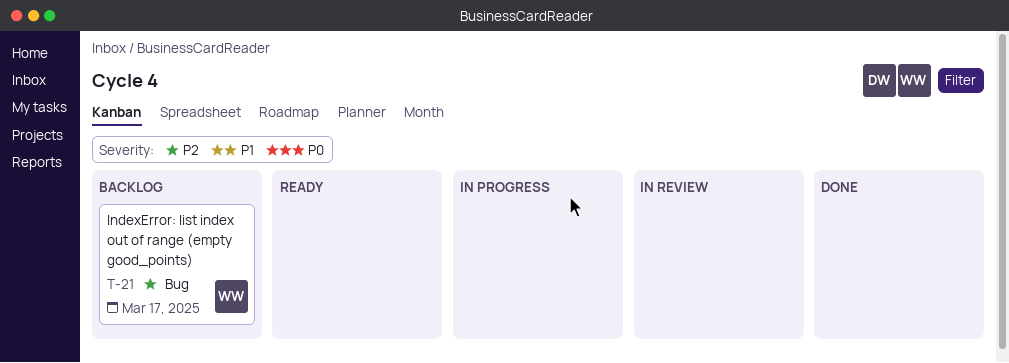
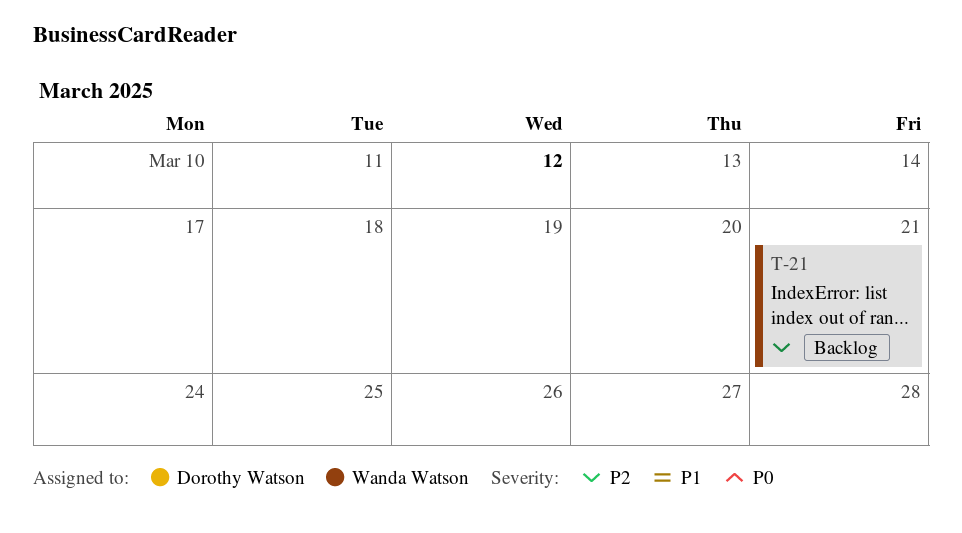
T-21, due: Mar 17 -> Mar 21

